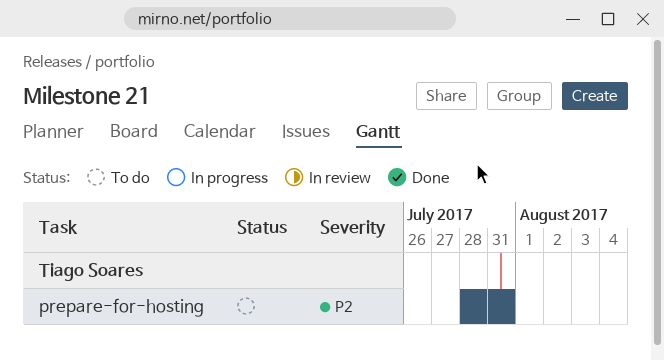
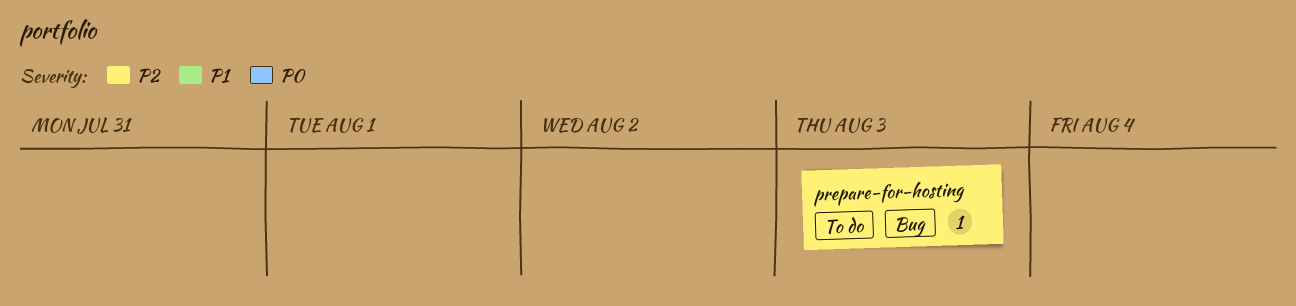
prepare-for-hosting, due: Jul 31 -> Aug 3

